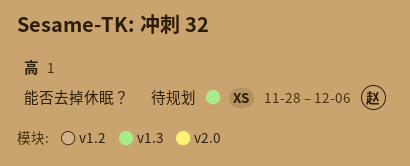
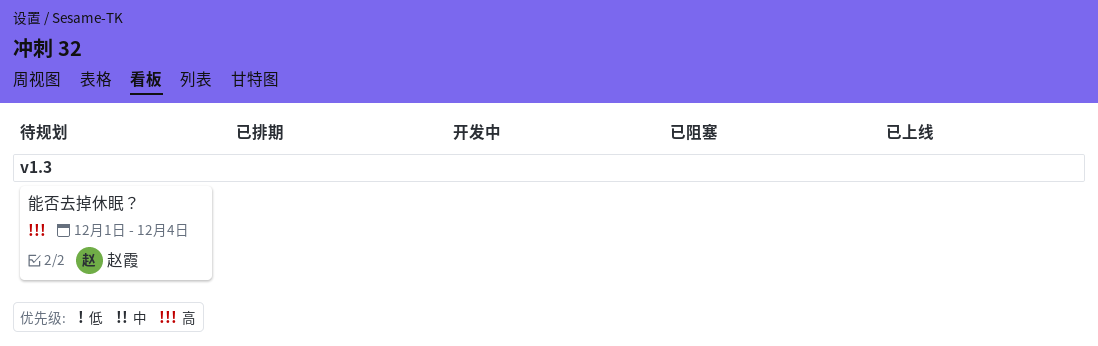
能否去掉休眠？, start: Nov 28 -> Dec 1
能否去掉休眠？, due: Dec 6 -> Dec 4

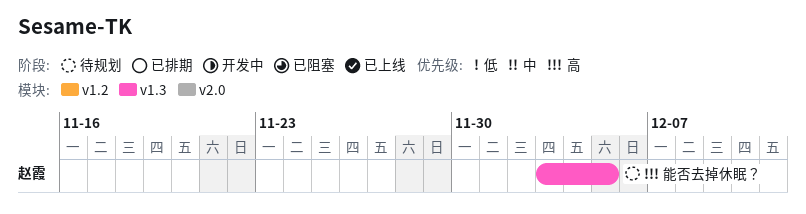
能否去掉休眠？, start: Dec 1 -> Dec 3
能否去掉休眠？, due: Dec 4 -> Dec 5

